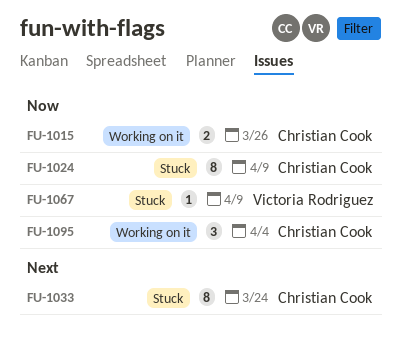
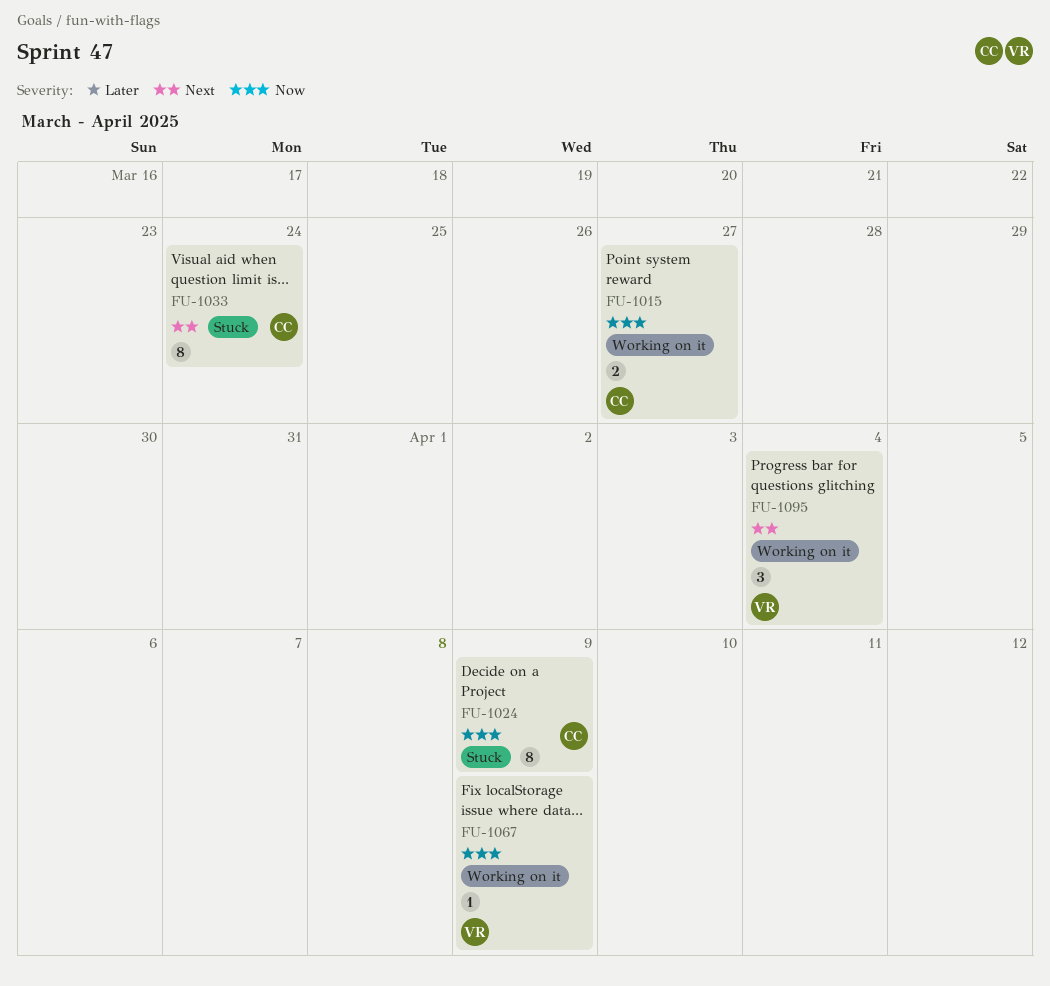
FU-1015, due: Mar 26 -> Mar 27
FU-1067, status: Stuck -> Working on it
FU-1095, owner: Christian Cook -> Victoria Rodriguez
FU-1095, priority: Now -> Next

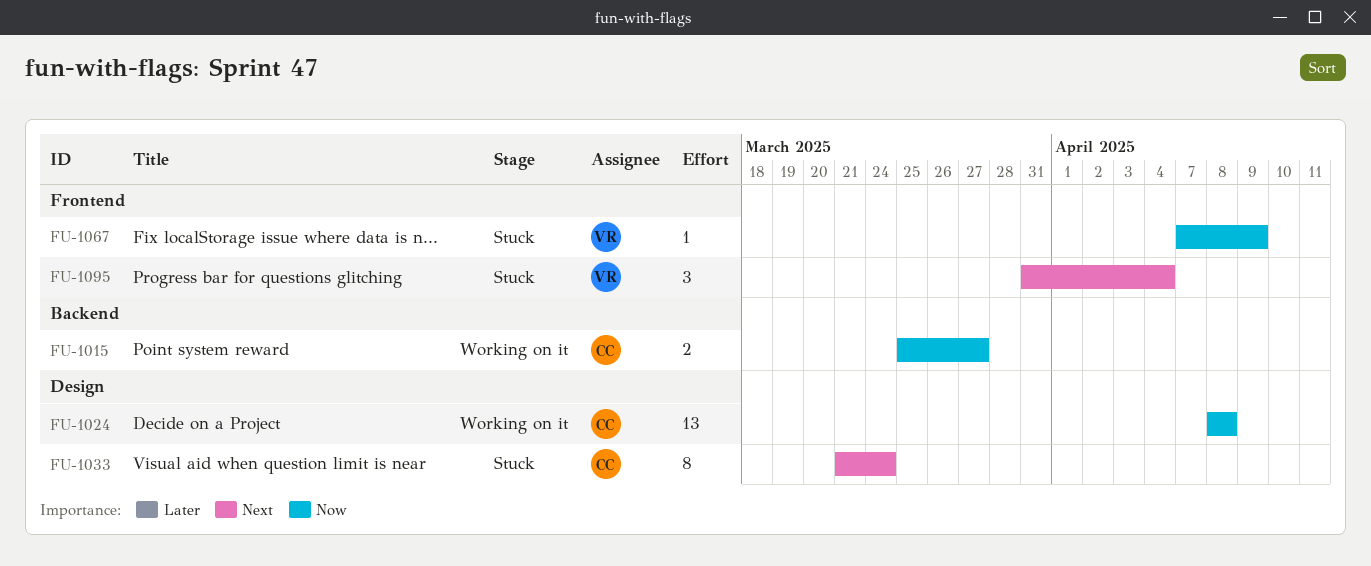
FU-1024, status: Stuck -> Working on it
FU-1024, estimate: 8 -> 13
FU-1024, due: Apr 9 -> Apr 8
FU-1067, status: Working on it -> Stuck
FU-1095, status: Working on it -> Stuck

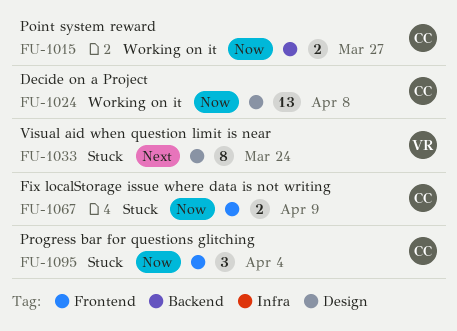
FU-1033, owner: CC -> VR
FU-1067, owner: VR -> CC
FU-1067, estimate: 1 -> 2
FU-1095, owner: VR -> CC
FU-1095, priority: Next -> Now

